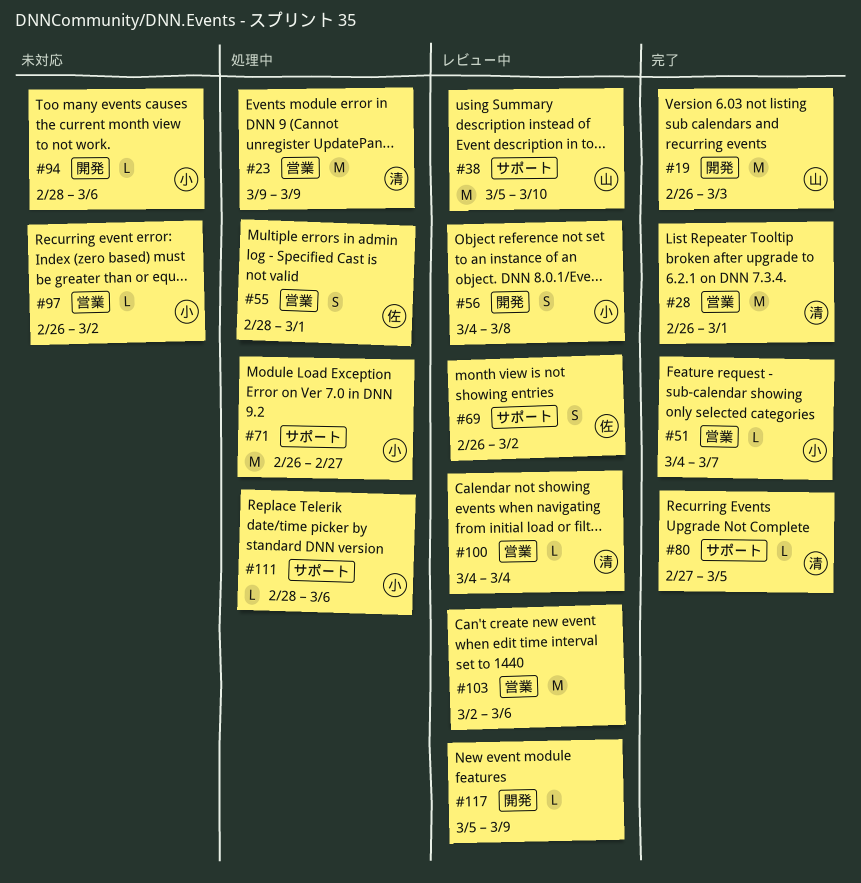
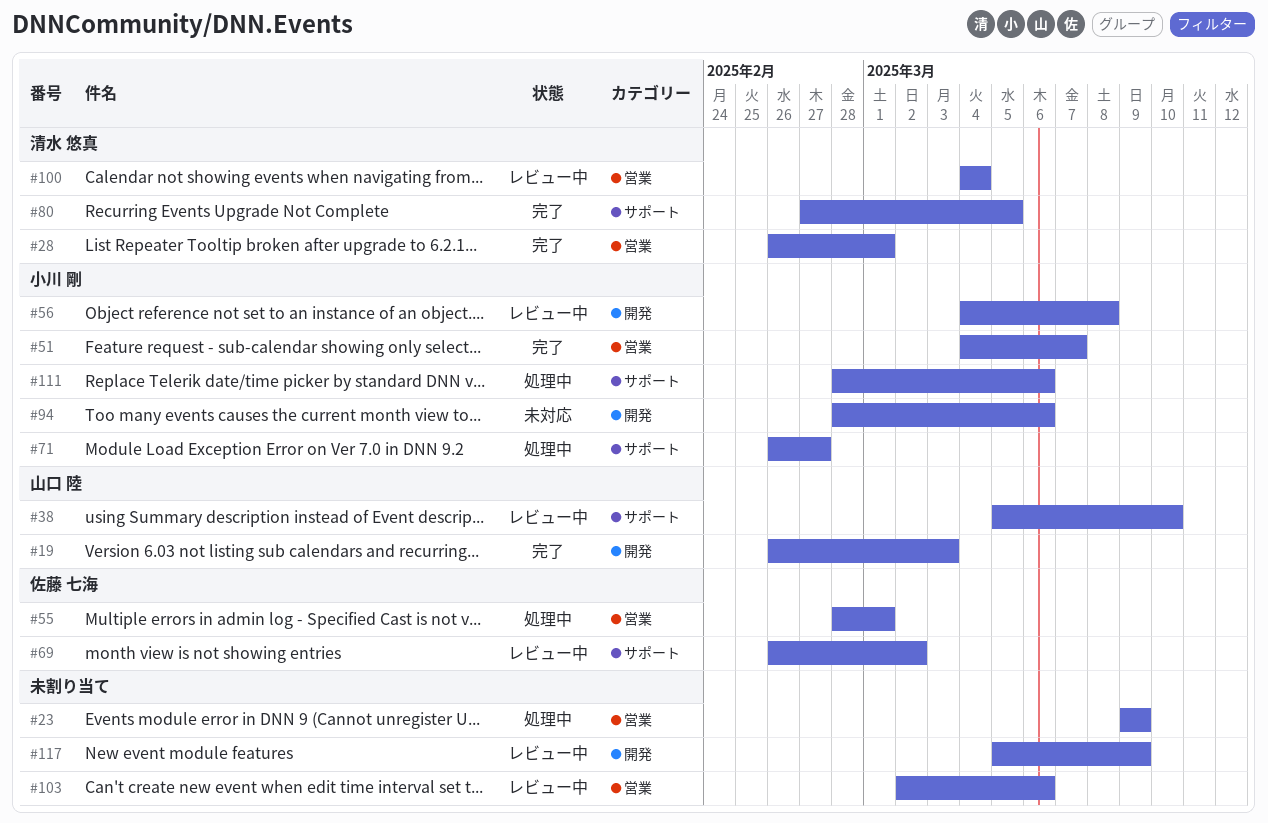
#23, owner: 清水 悠真 -> none
#97: present -> none

